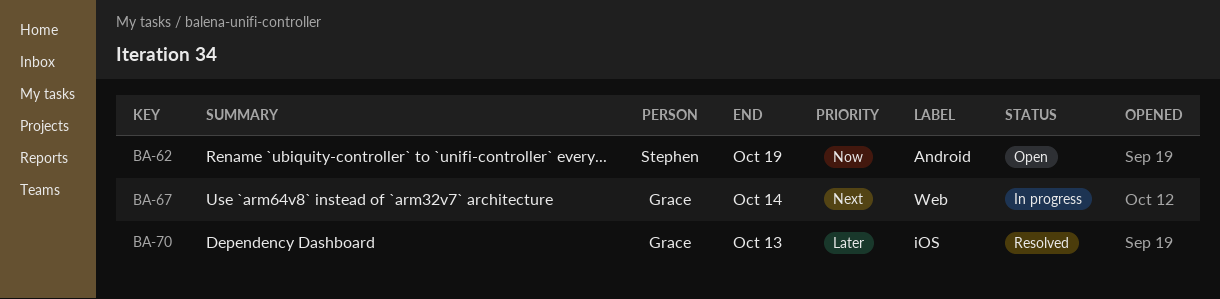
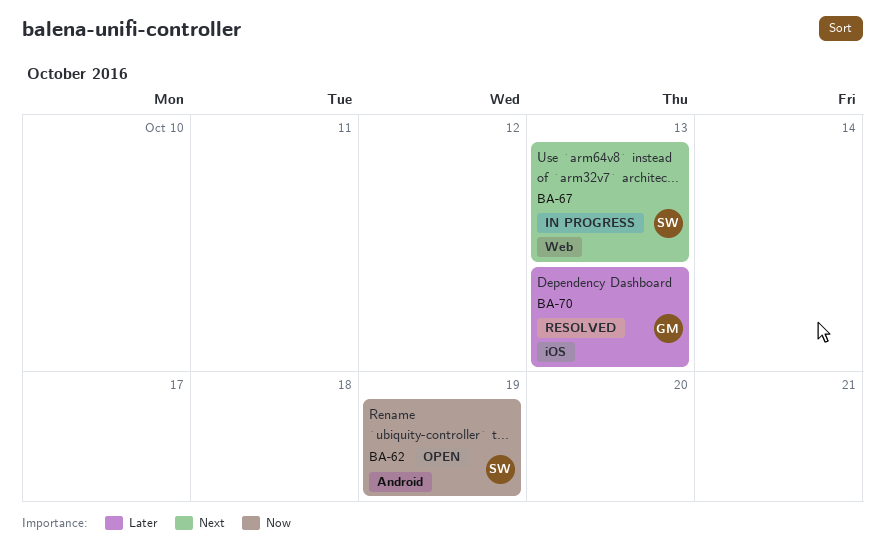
BA-67, owner: Grace -> Stephen
BA-67, due: Oct 14 -> Oct 13

